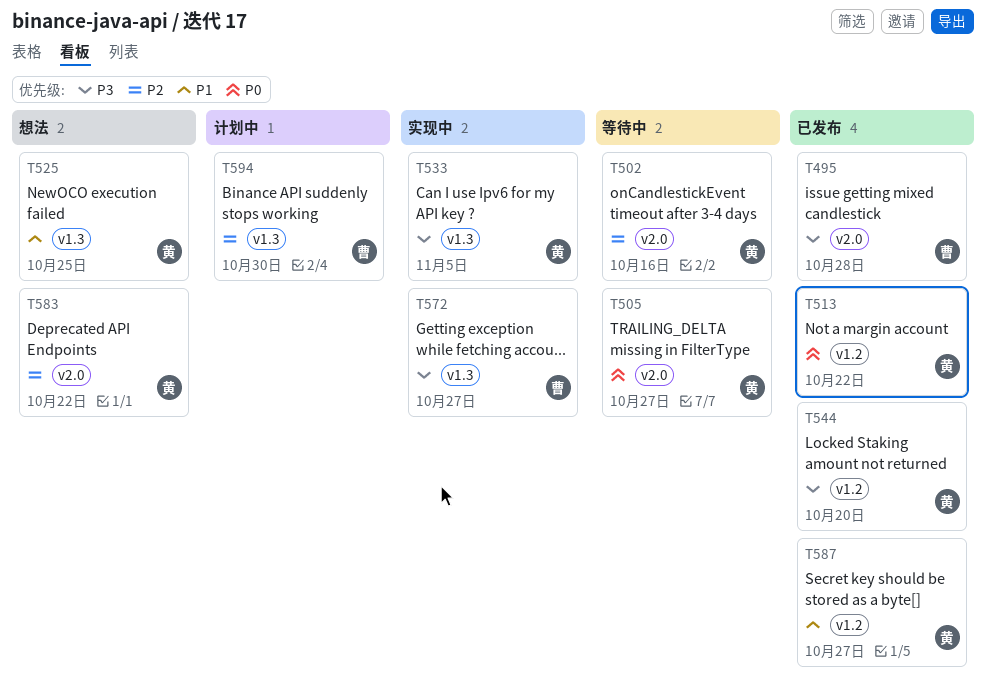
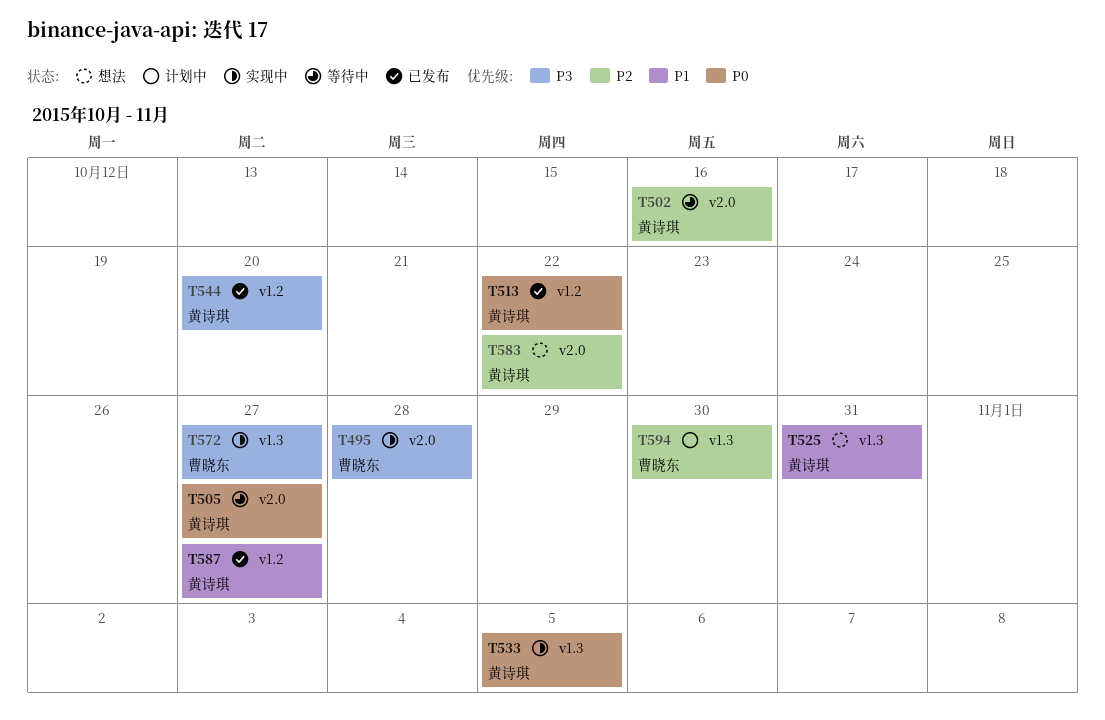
T495, status: 已发布 -> 实现中
T525, due: Oct 25 -> Oct 31
T533, priority: P3 -> P0

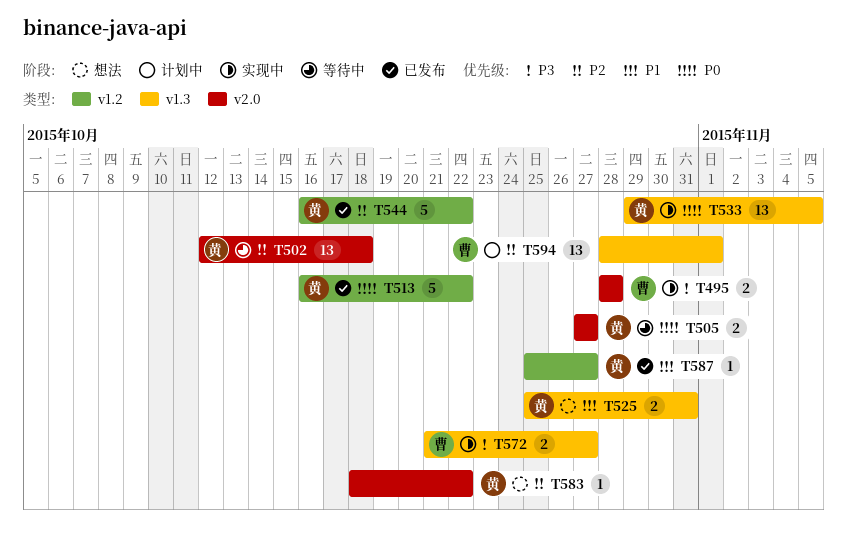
T502, due: Oct 16 -> Oct 18
T544, priority: P3 -> P2
T544, due: Oct 20 -> Oct 22
T594, due: Oct 30 -> Nov 1

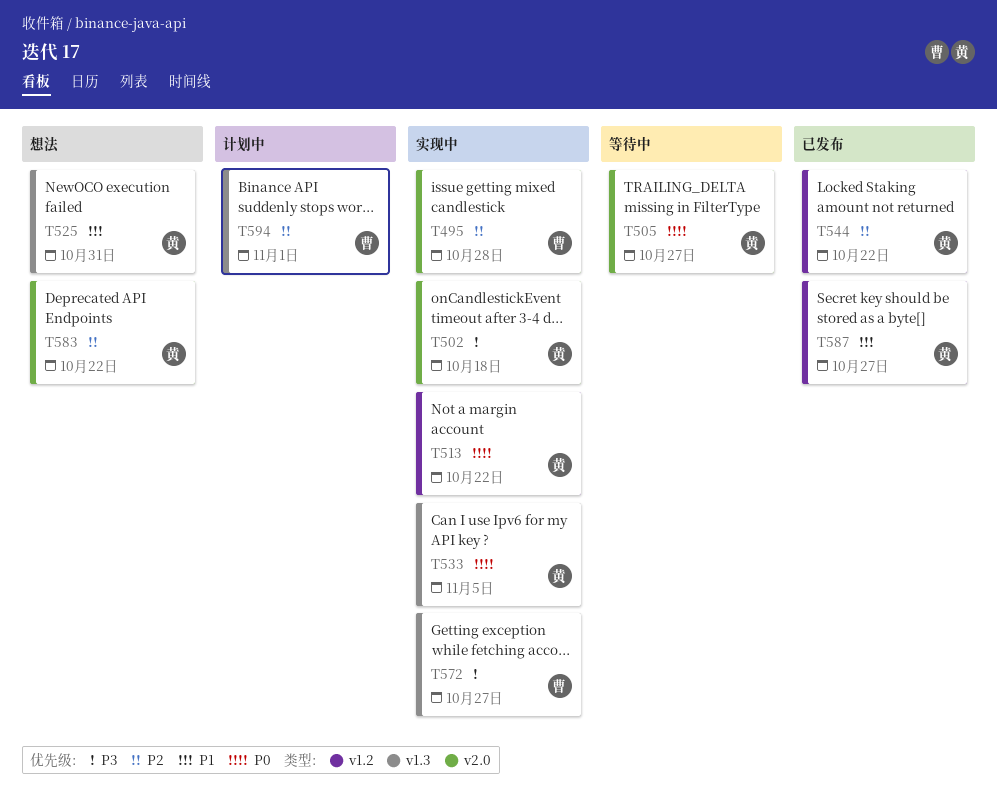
T495, priority: P3 -> P2
T502, status: 等待中 -> 实现中
T502, priority: P2 -> P3
T513, status: 已发布 -> 实现中

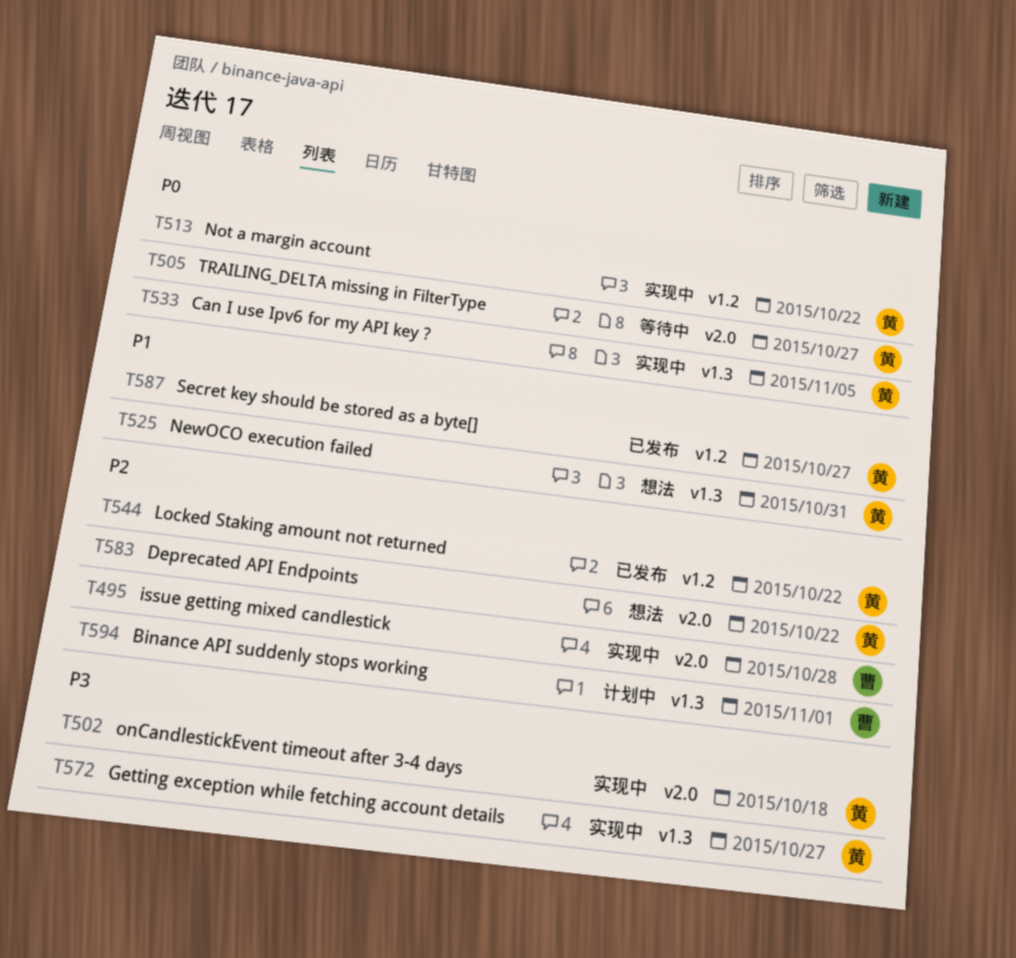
T572, owner: 曹 -> 黄

